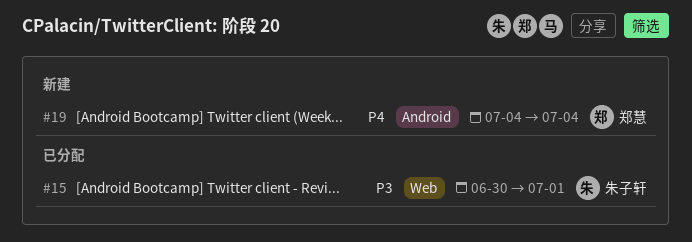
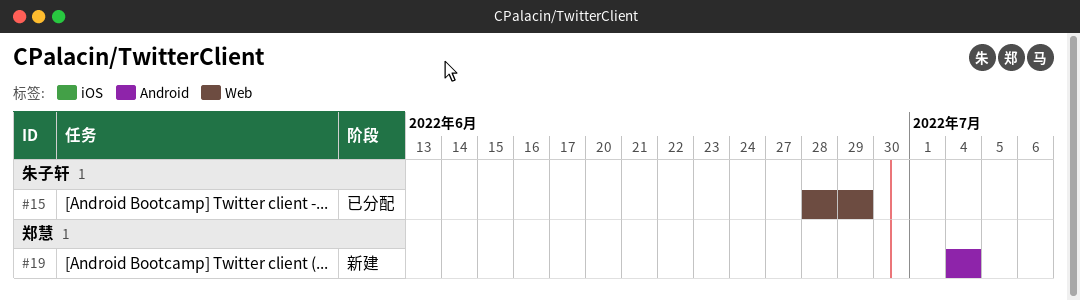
#15, start: Jun 30 -> Jun 28
#15, due: Jul 1 -> Jun 29

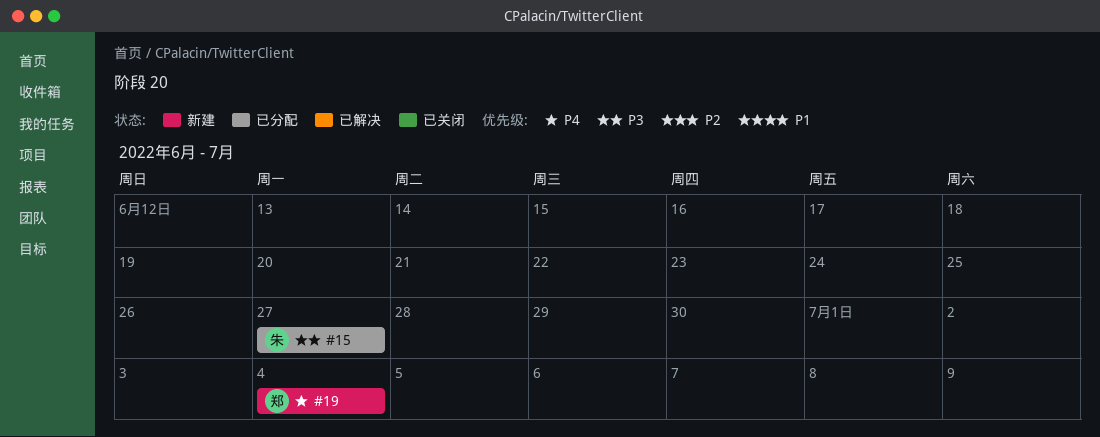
#15, start: Jun 28 -> Jun 27
#15, due: Jun 29 -> Jun 27

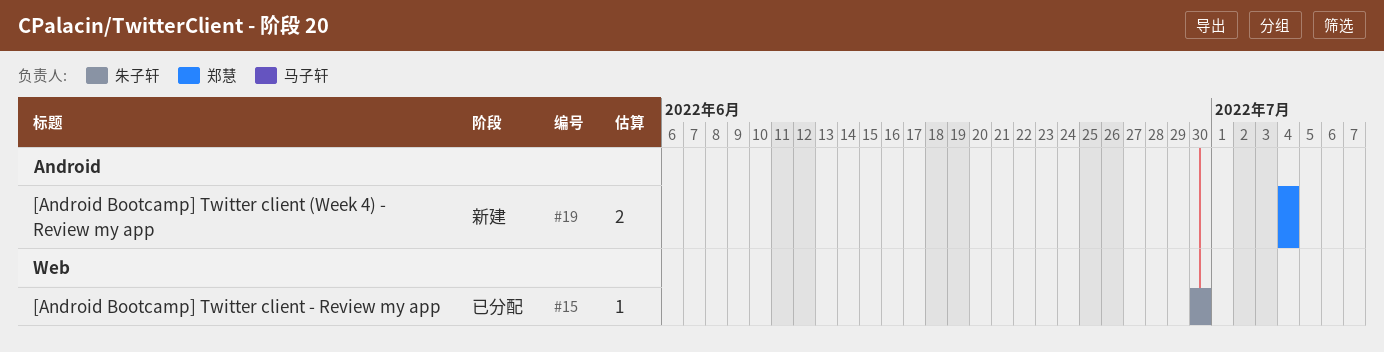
#15, start: Jun 27 -> Jun 30
#15, due: Jun 27 -> Jun 30

